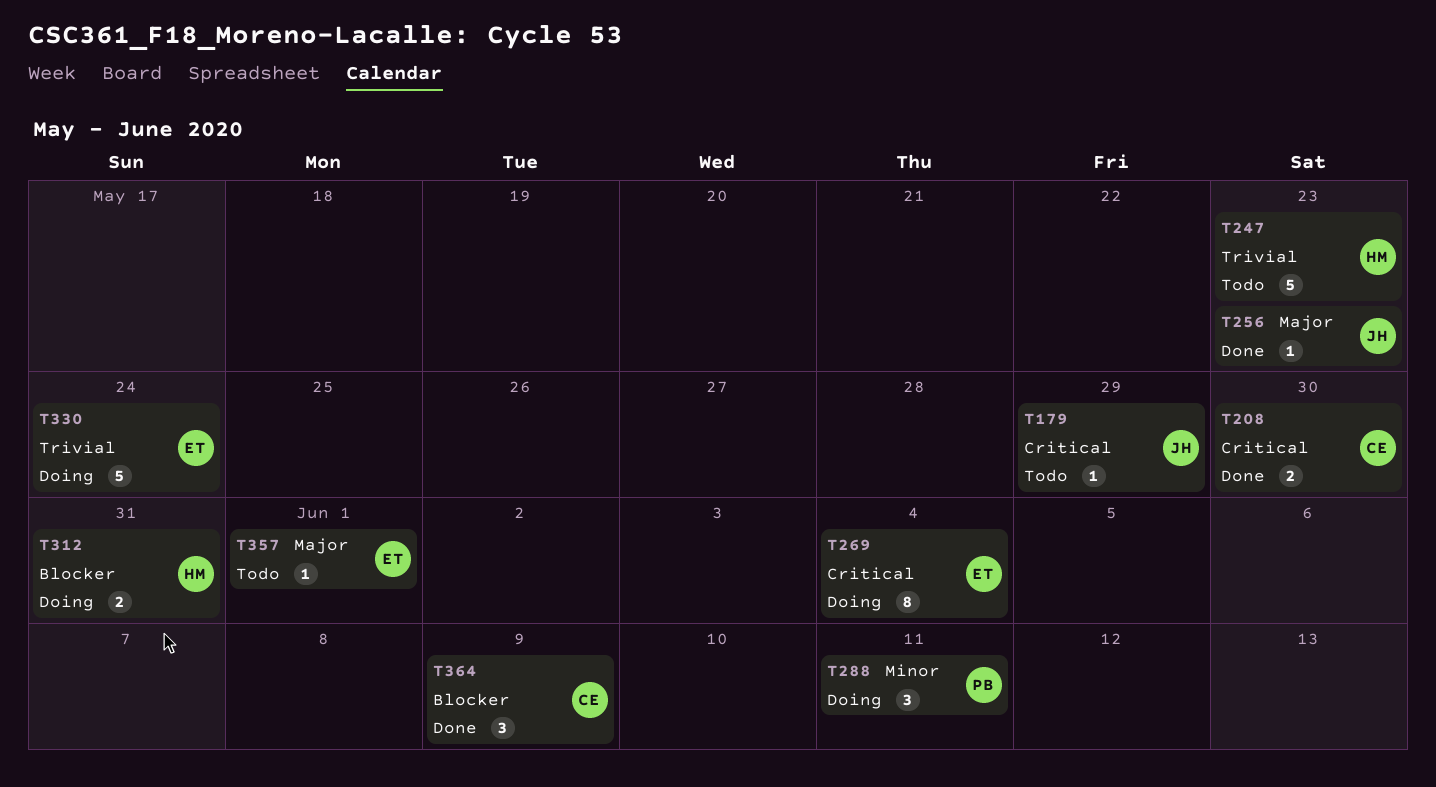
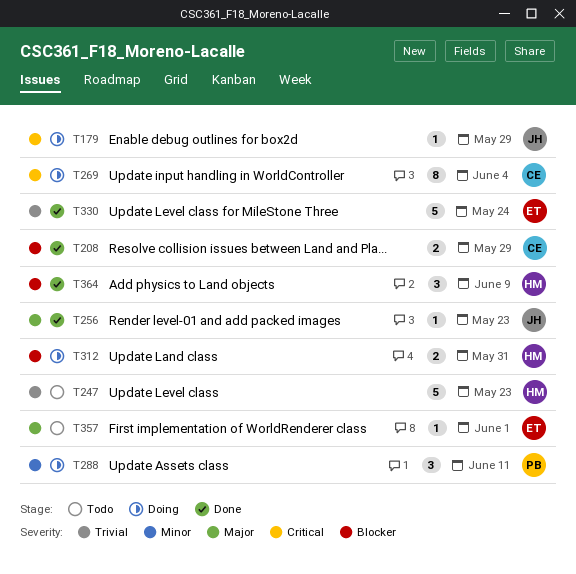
T179, status: Todo -> Doing
T208, priority: Critical -> Blocker
T208, due: May 30 -> May 29
T269, owner: ET -> CE
T330, status: Doing -> Done
T364, owner: CE -> HM

